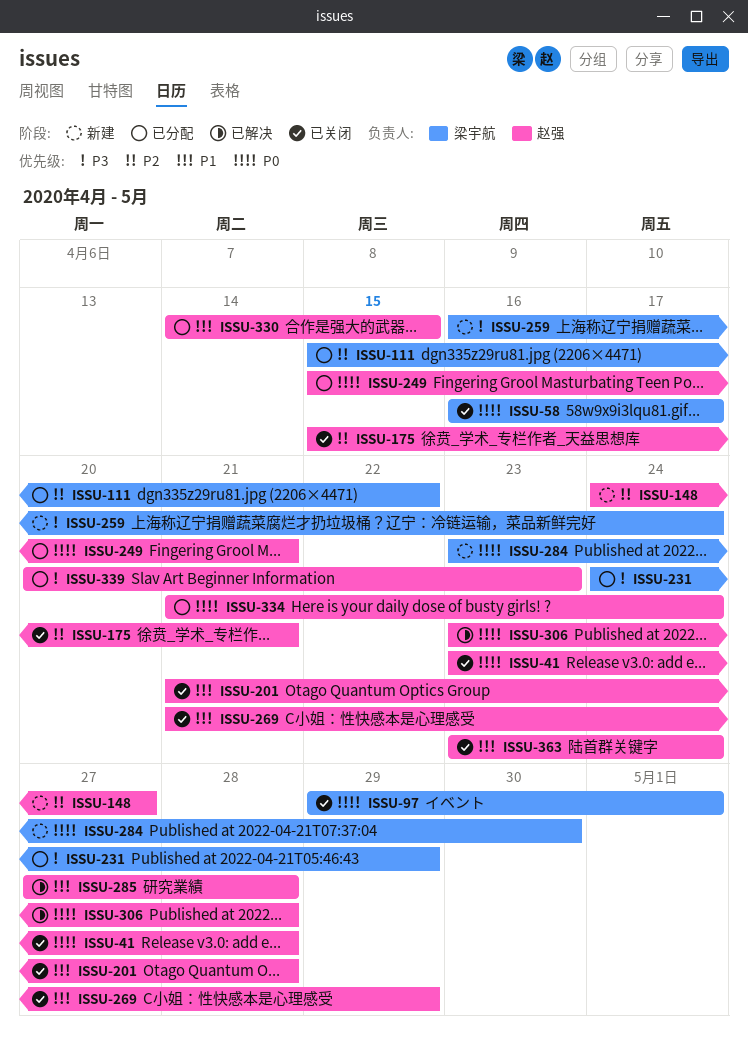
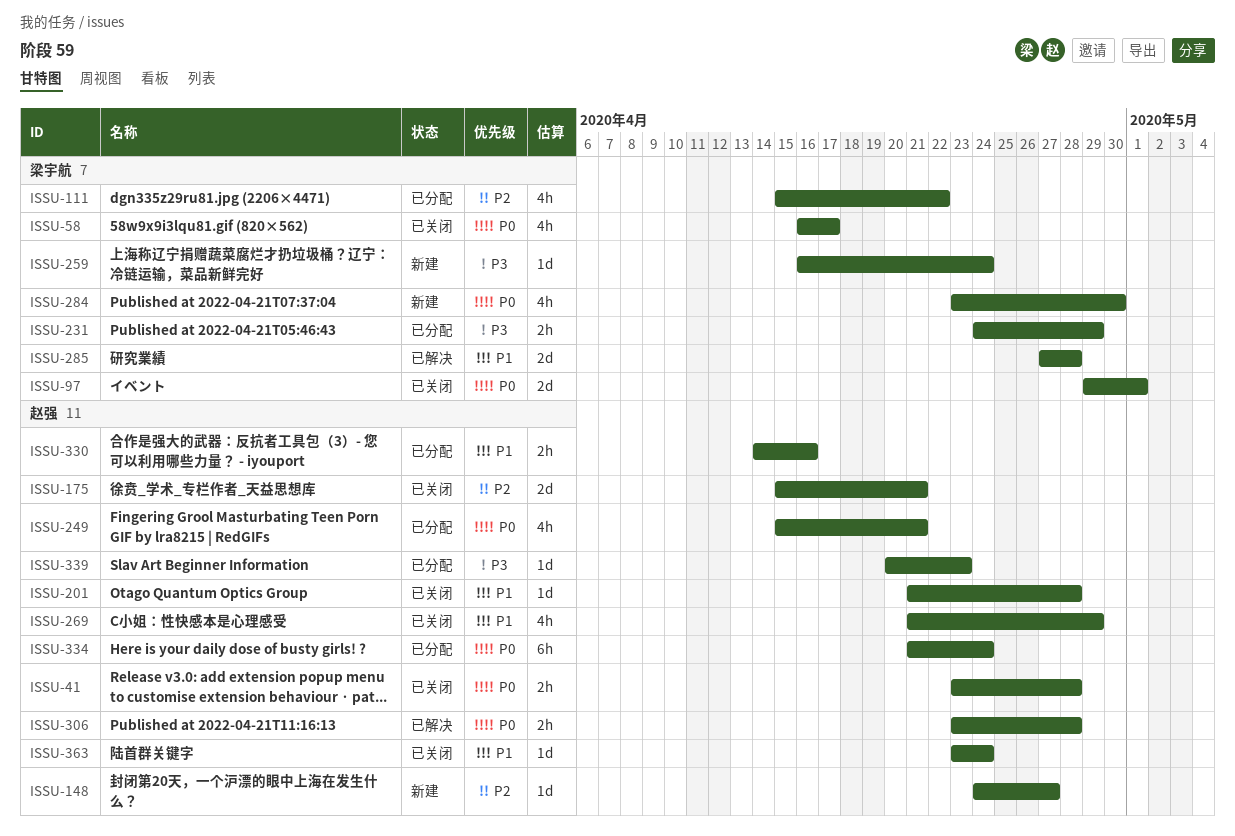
ISSU-285, owner: 赵强 -> 梁宇航
ISSU-330, due: Apr 15 -> Apr 16

